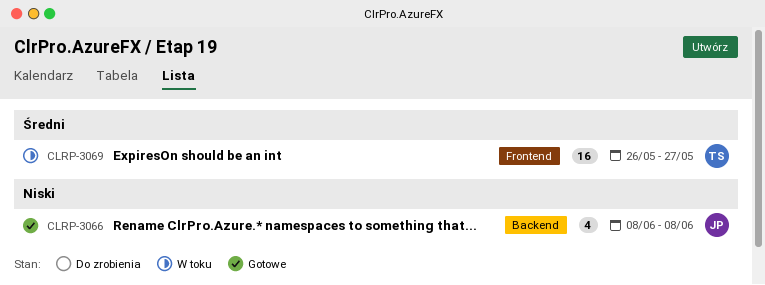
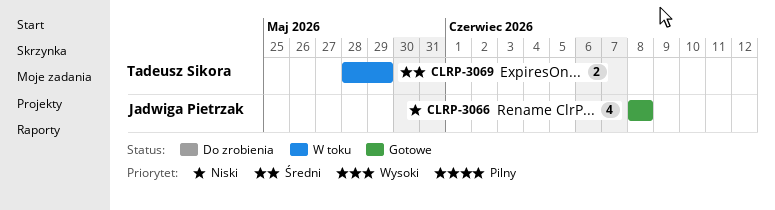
CLRP-3069, estimate: 16 -> 2
CLRP-3069, start: May 26 -> May 28
CLRP-3069, due: May 27 -> May 29

